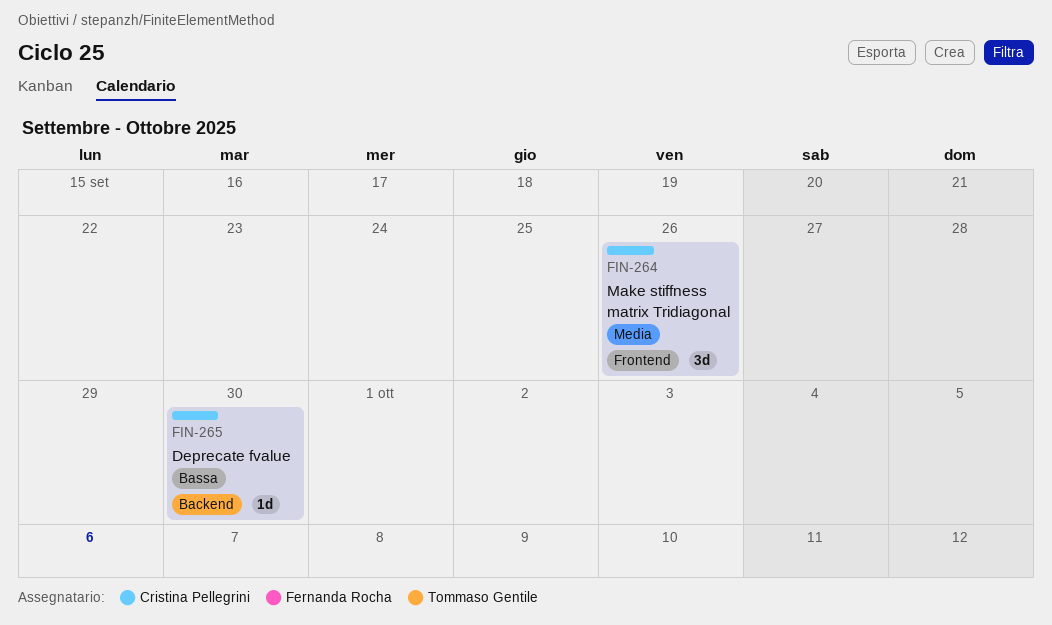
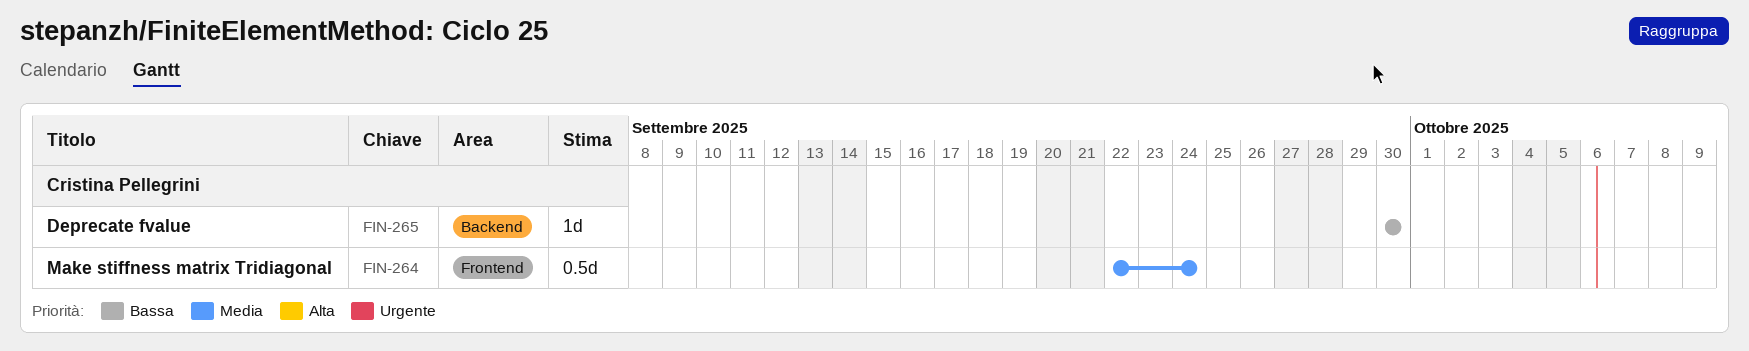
FIN-264, estimate: 3d -> 0.5d
FIN-264, due: Sep 26 -> Sep 24

